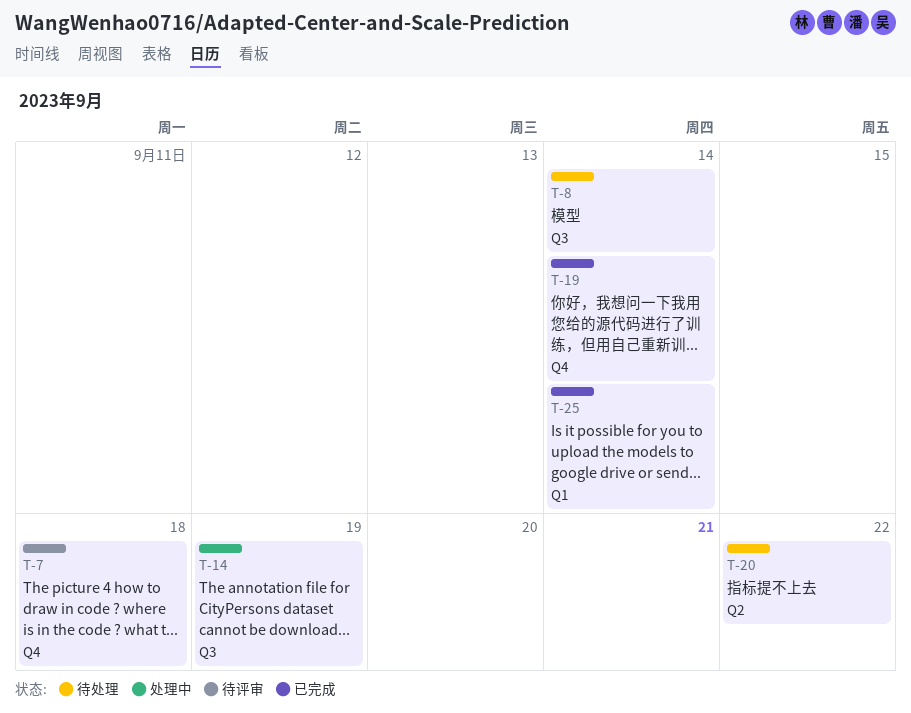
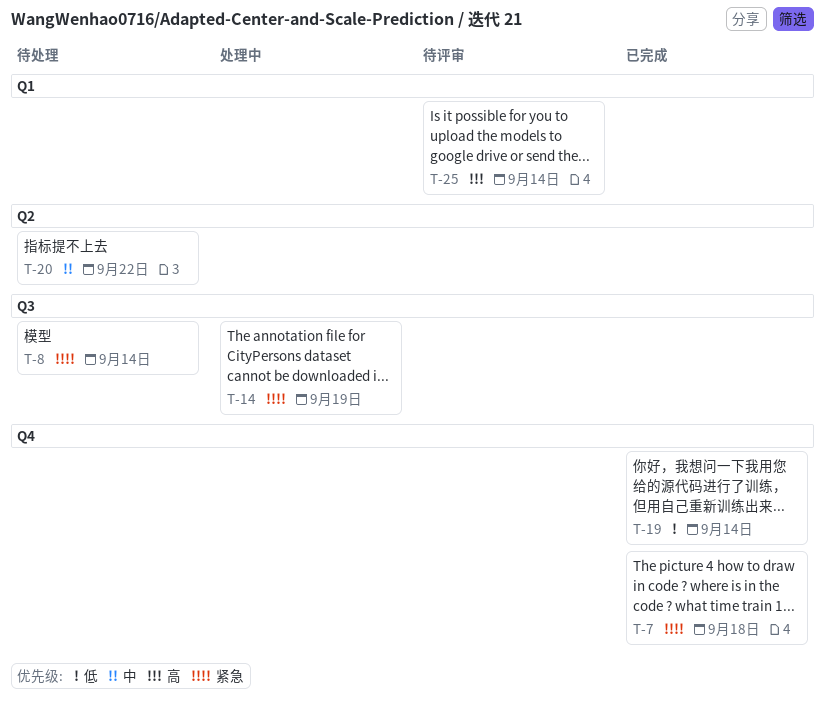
T-7, status: 待评审 -> 已完成
T-25, status: 已完成 -> 待评审

